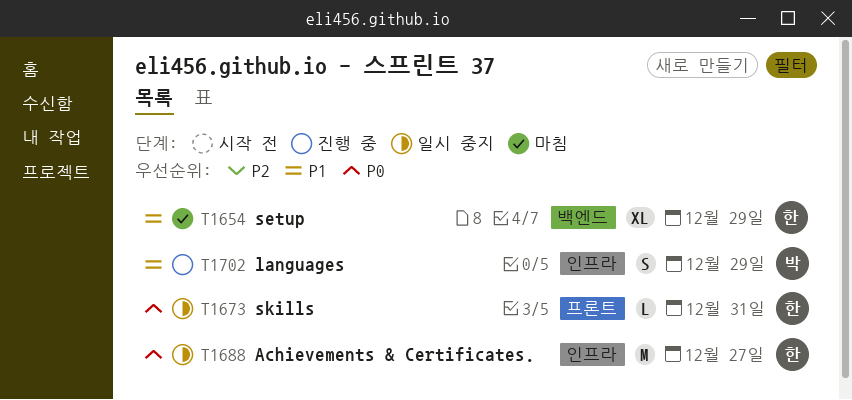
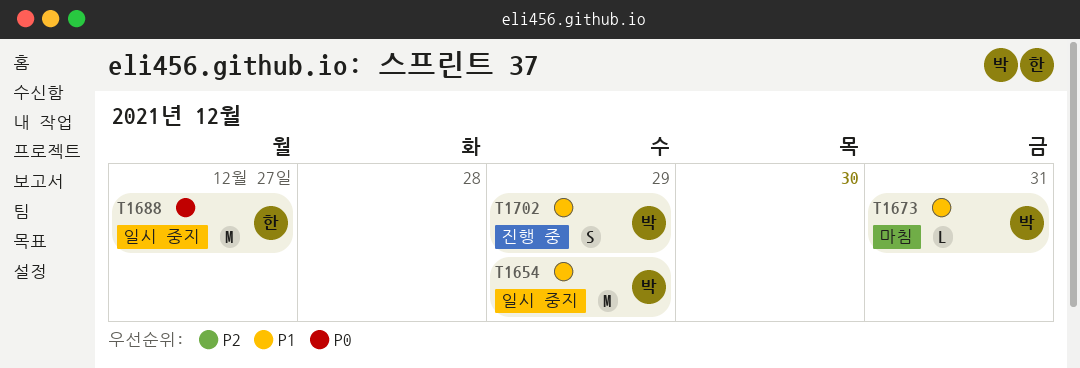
T1654, status: 마침 -> 일시 중지
T1654, owner: 한 -> 박
T1654, estimate: XL -> M
T1673, status: 일시 중지 -> 마침
T1673, owner: 한 -> 박
T1673, priority: P0 -> P1

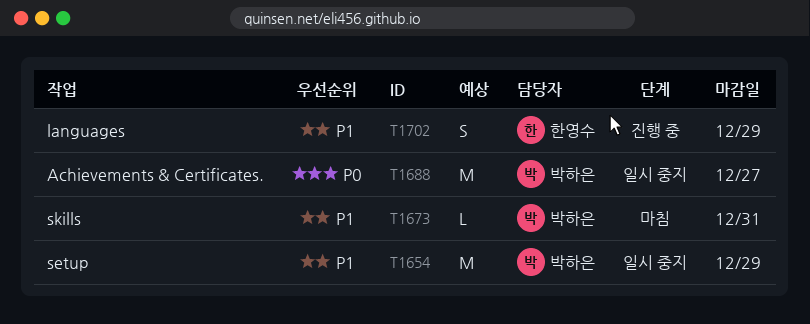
T1688, owner: 한영수 -> 박하은
T1702, owner: 박하은 -> 한영수

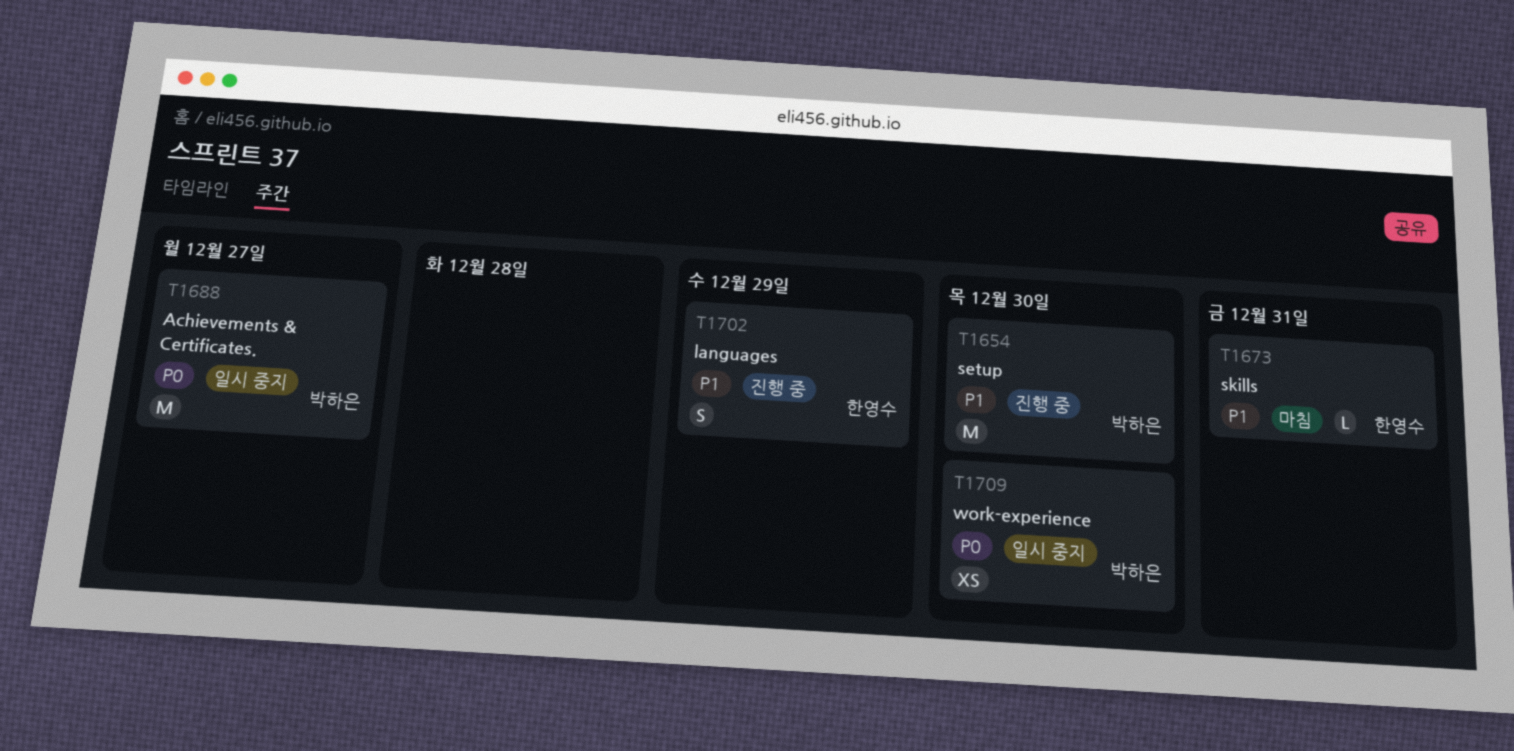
T1654, status: 일시 중지 -> 진행 중
T1654, due: Dec 29 -> Dec 30
T1673, owner: 박하은 -> 한영수
T1709: none -> present

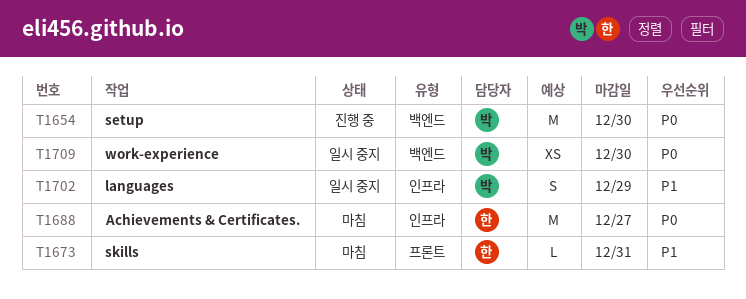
T1654, priority: P1 -> P0
T1688, status: 일시 중지 -> 마침
T1688, owner: 박하은 -> 한영수
T1702, status: 진행 중 -> 일시 중지
T1702, owner: 한영수 -> 박하은

